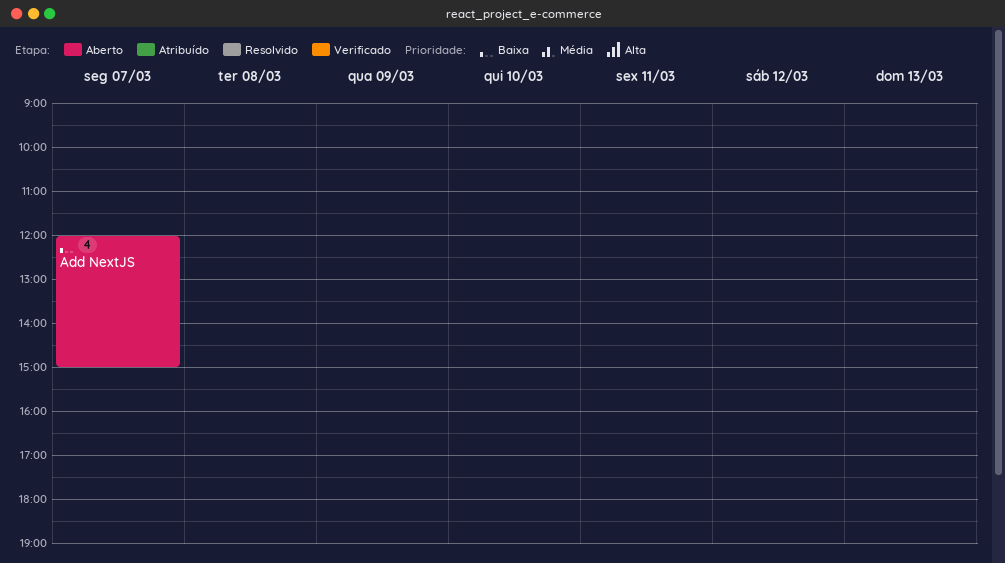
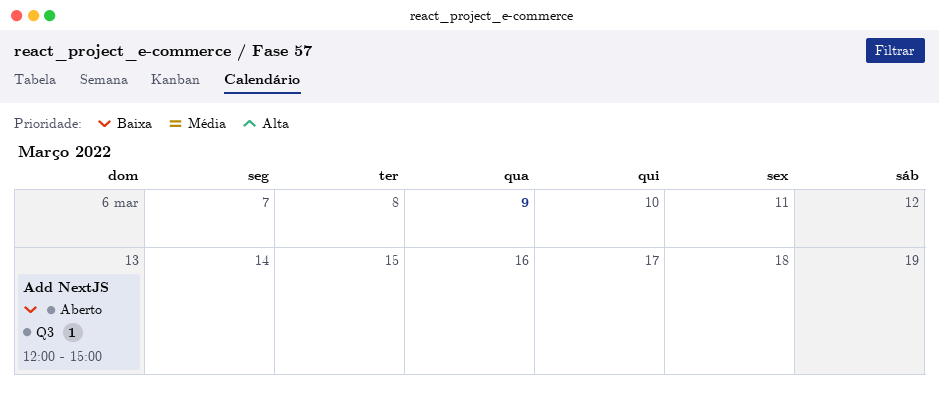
Add NextJS, estimate: 4 -> 1
Add NextJS, day: Mar 7 -> Mar 13

